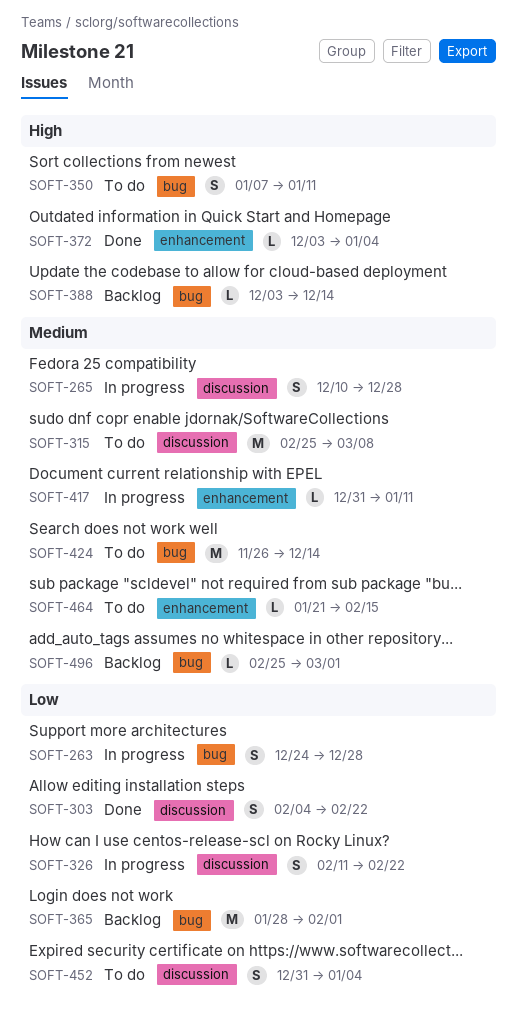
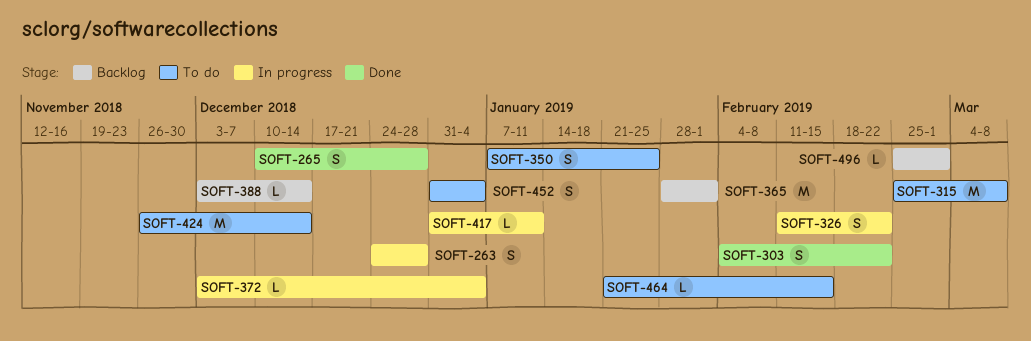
SOFT-265, status: In progress -> Done
SOFT-350, due: Jan 11 -> Jan 25
SOFT-372, status: Done -> In progress

